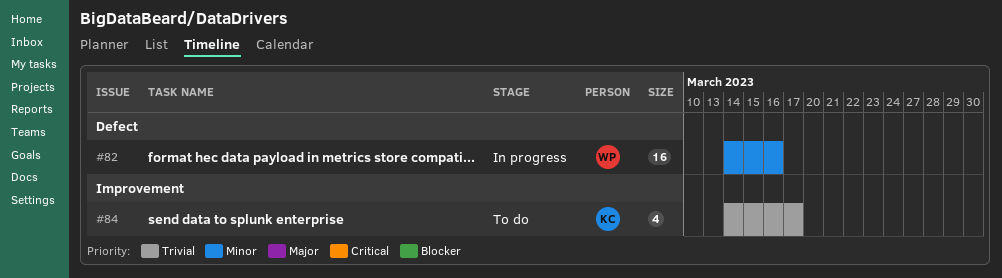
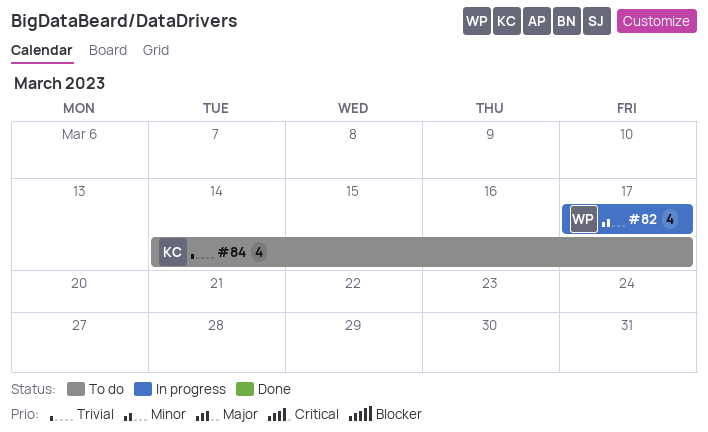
#82, estimate: 16 -> 4
#82, start: Mar 14 -> Mar 17
#82, due: Mar 16 -> Mar 17

